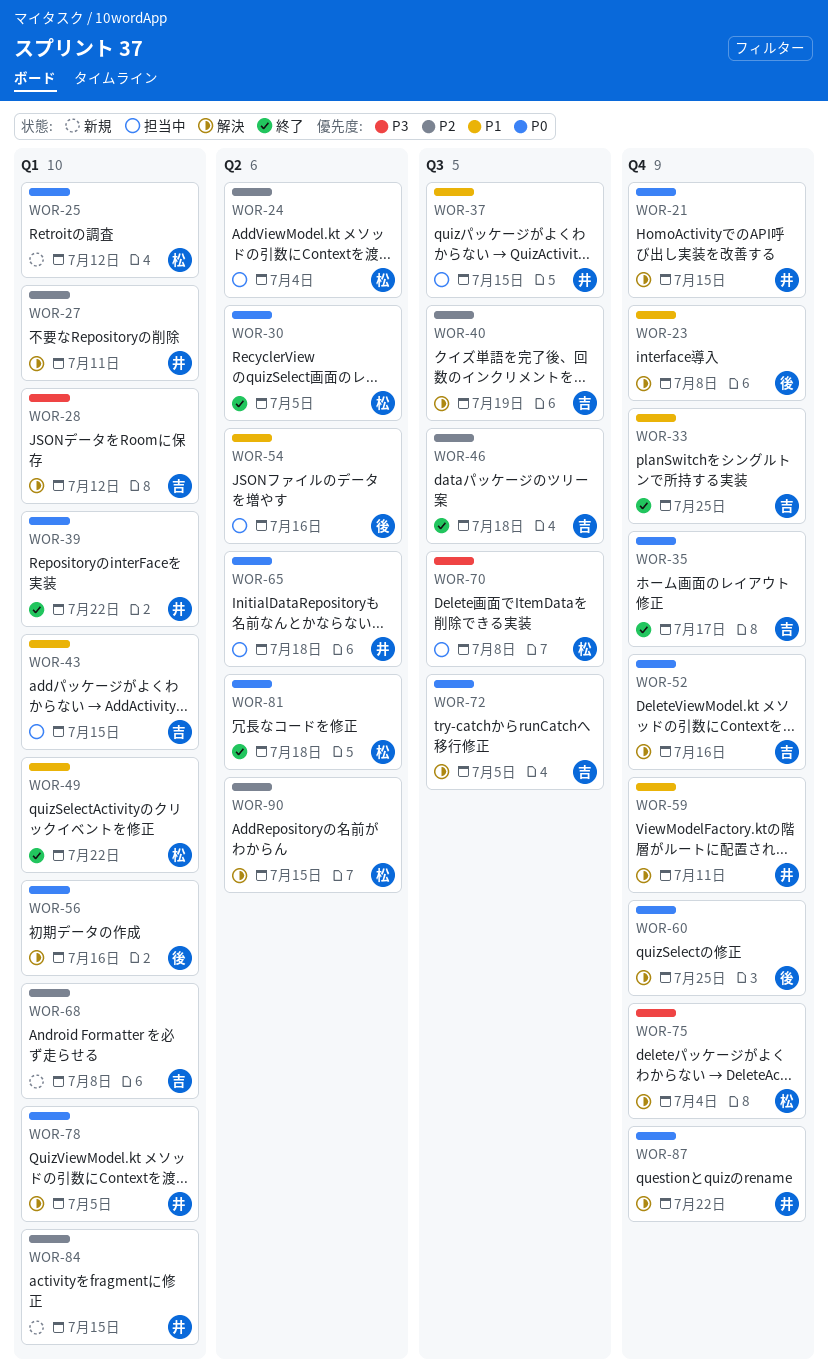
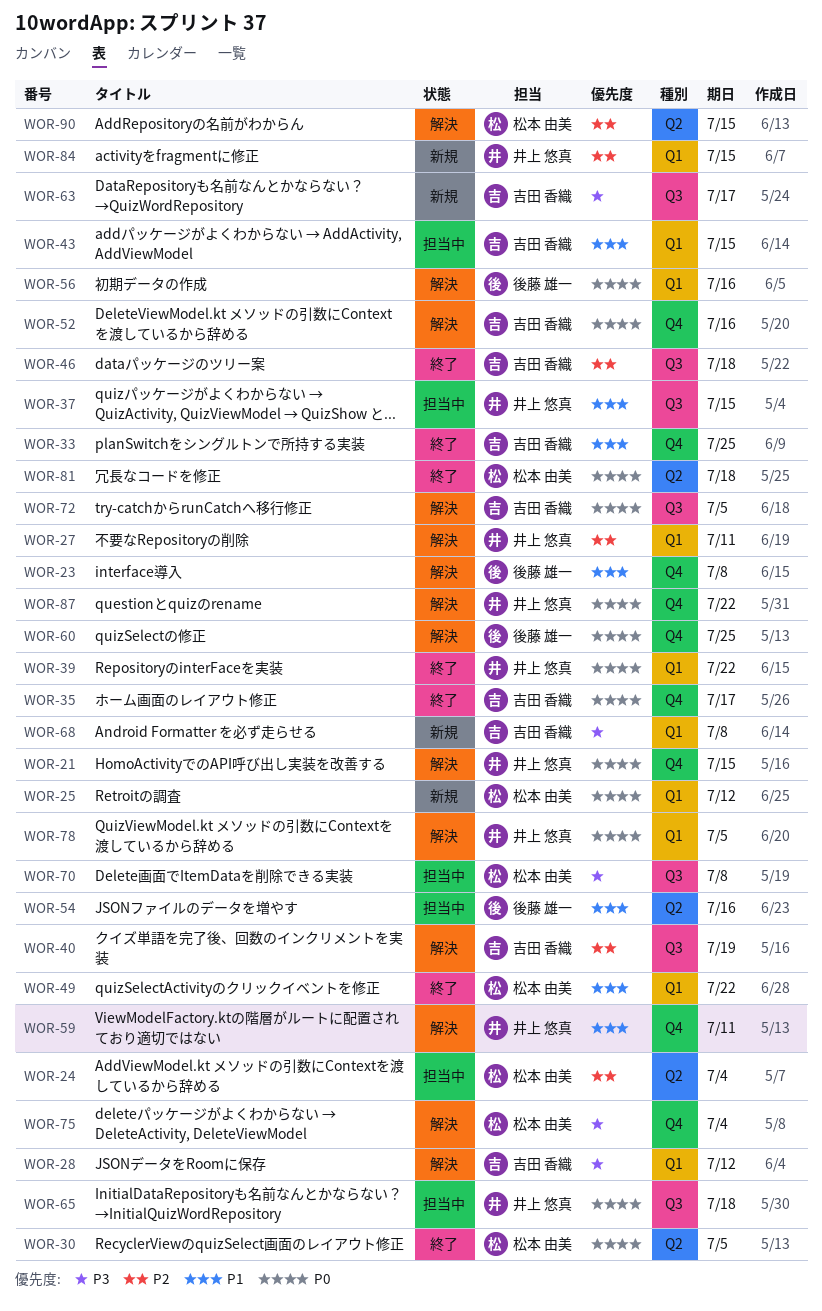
WOR-63: none -> present
WOR-65, label: Q2 -> Q3
WOR-68, priority: P2 -> P3

